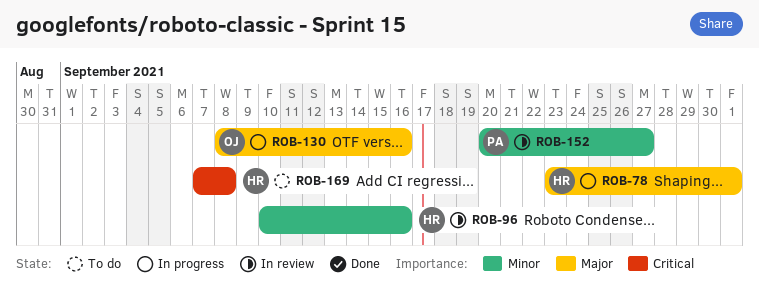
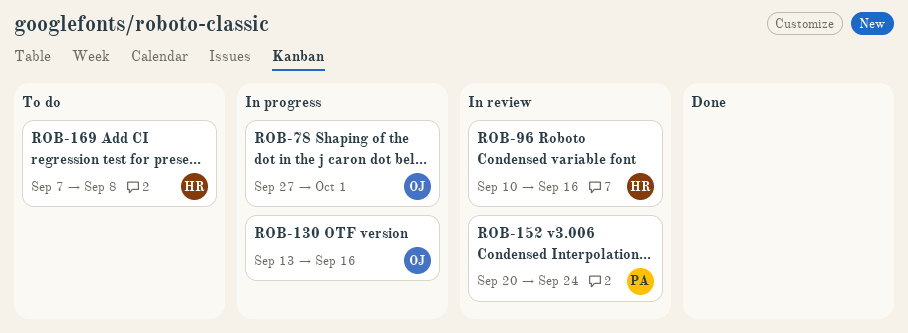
ROB-78, owner: HR -> OJ
ROB-78, start: Sep 23 -> Sep 27
ROB-130, start: Sep 8 -> Sep 13
ROB-152, due: Sep 27 -> Sep 24

